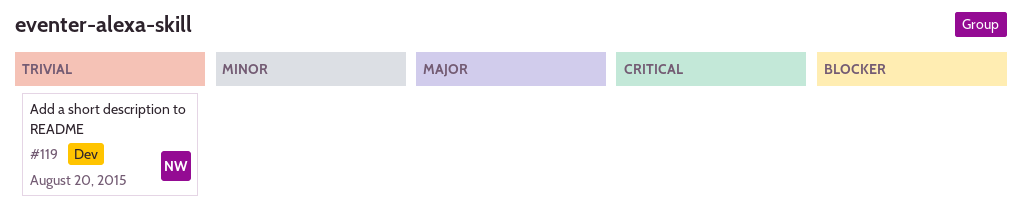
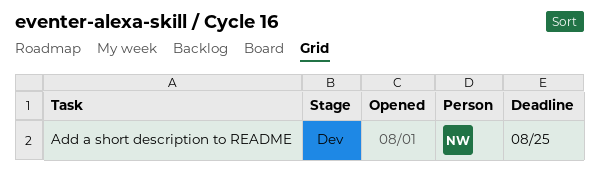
Add a short description to README, due: Aug 20 -> Aug 25

